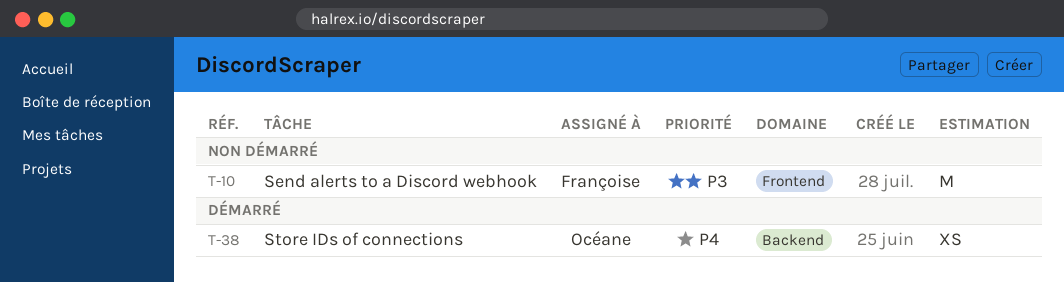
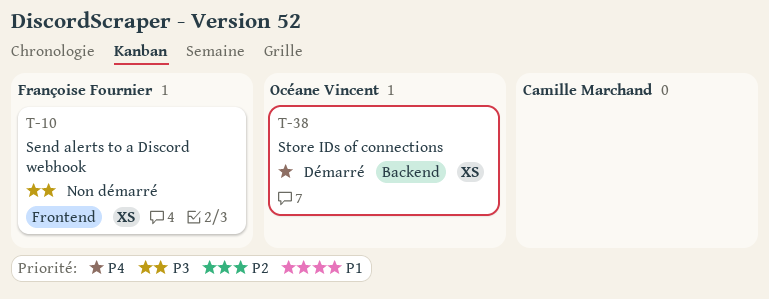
T-10, estimate: M -> XS

